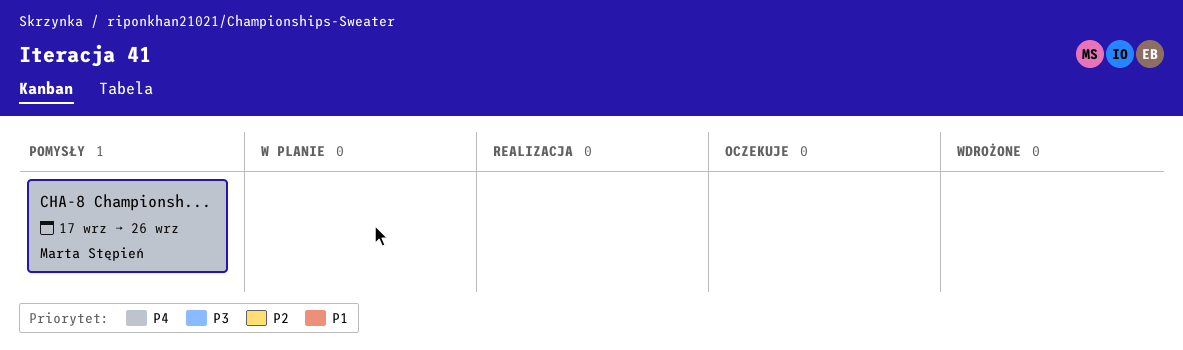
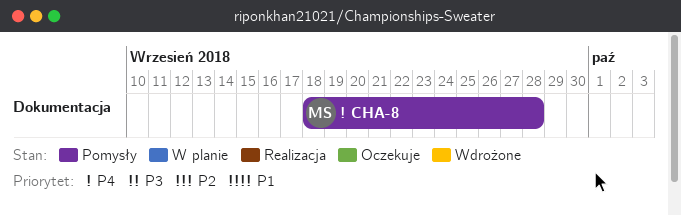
CHA-8, start: Sep 17 -> Sep 18
CHA-8, due: Sep 26 -> Sep 28

